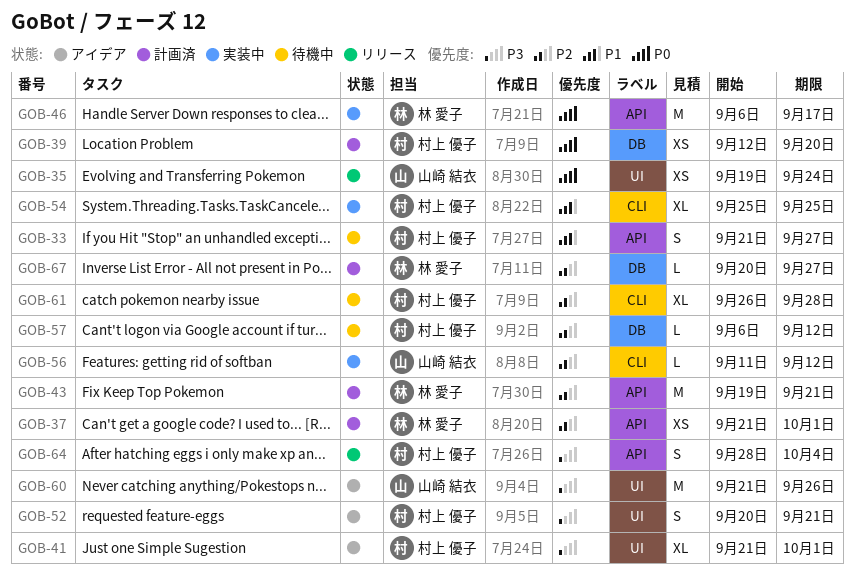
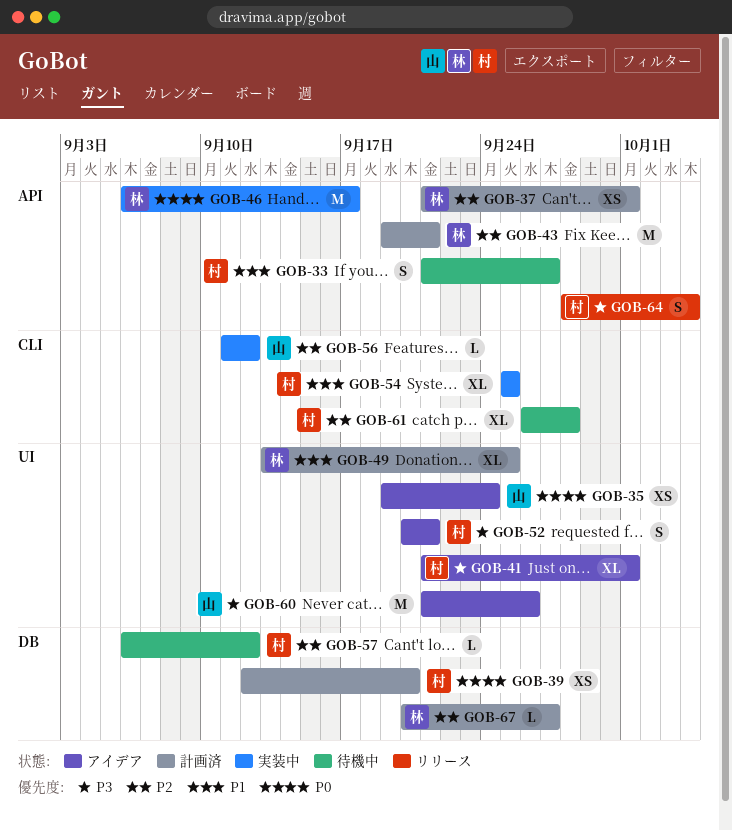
GOB-35, status: リリース -> アイデア
GOB-49: none -> present

